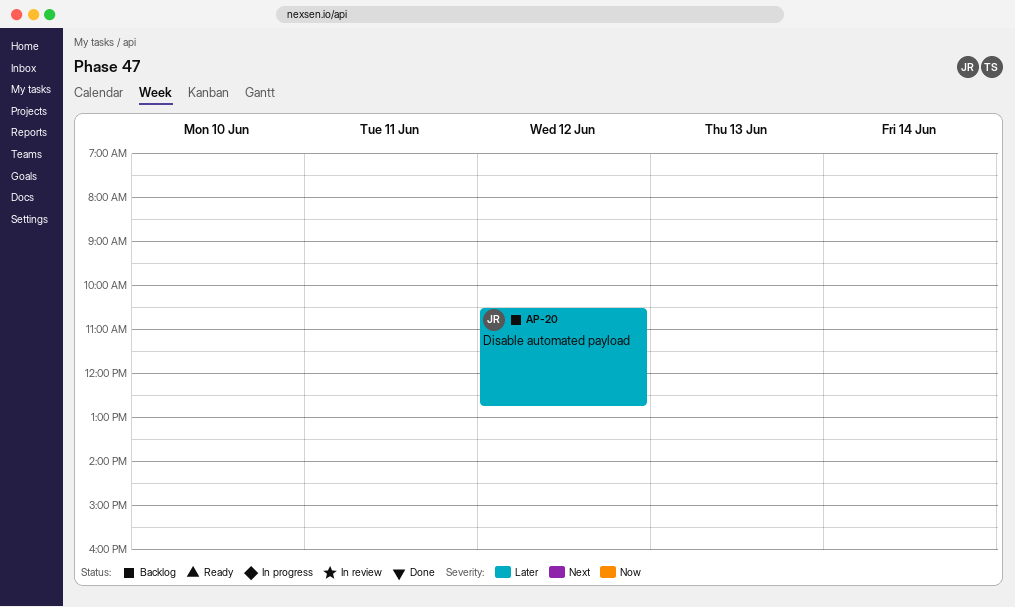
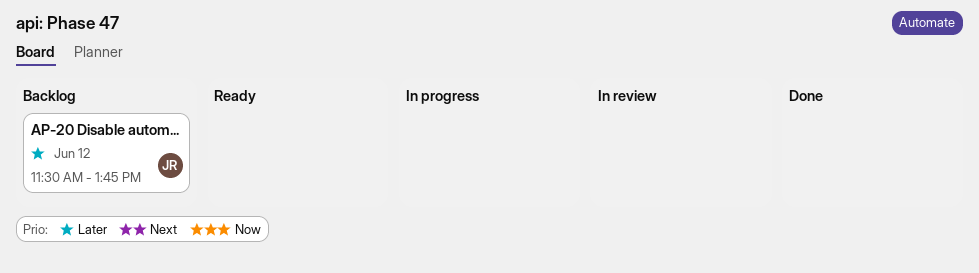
AP-20, begins: 10:30 -> 11:30
AP-20, ends: 12:45 -> 13:45

